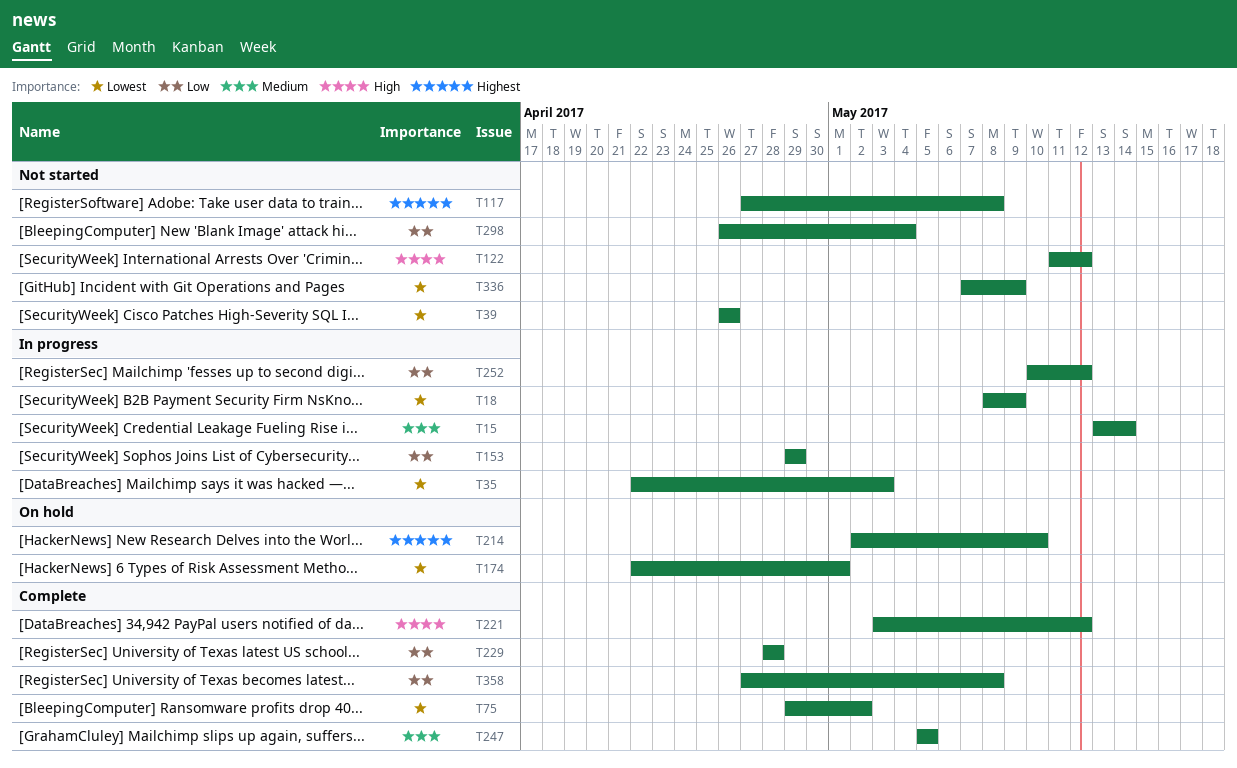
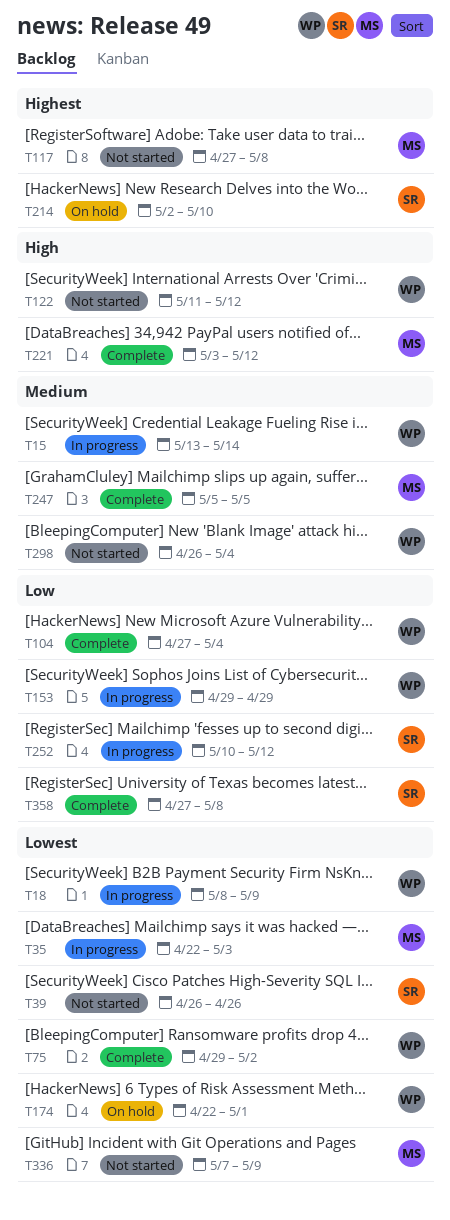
T104: none -> present
T229: present -> none
T298, priority: Low -> Medium

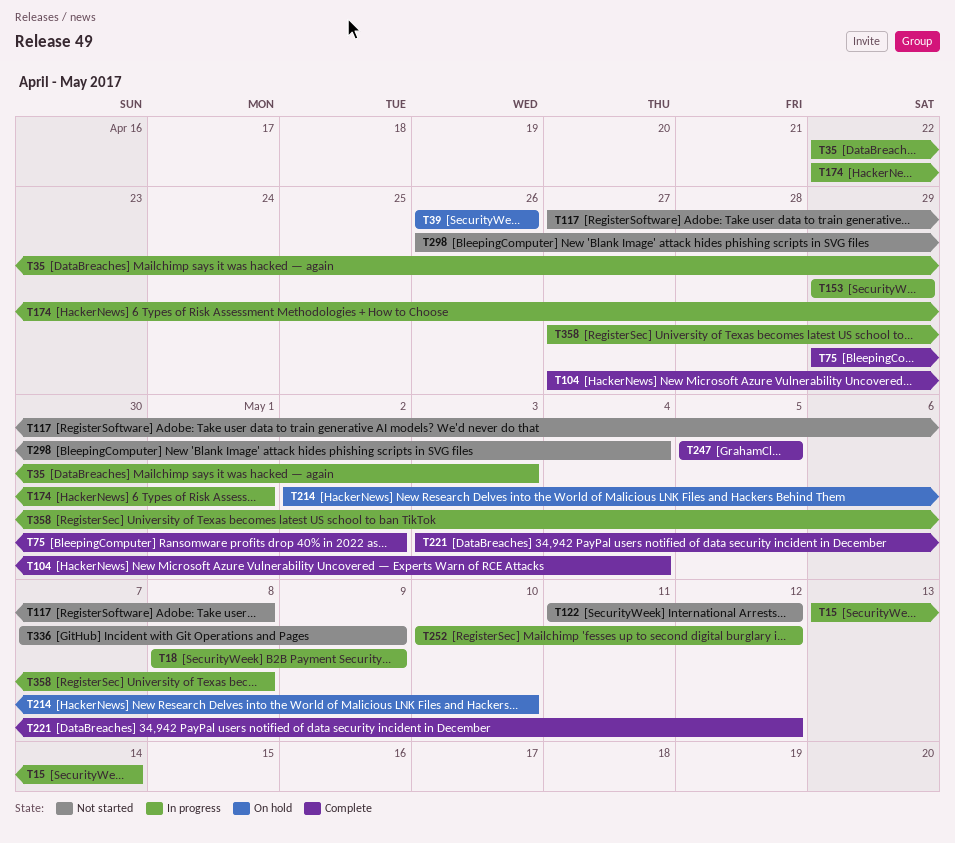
T39, status: Not started -> On hold
T174, status: On hold -> In progress
T358, status: Complete -> In progress

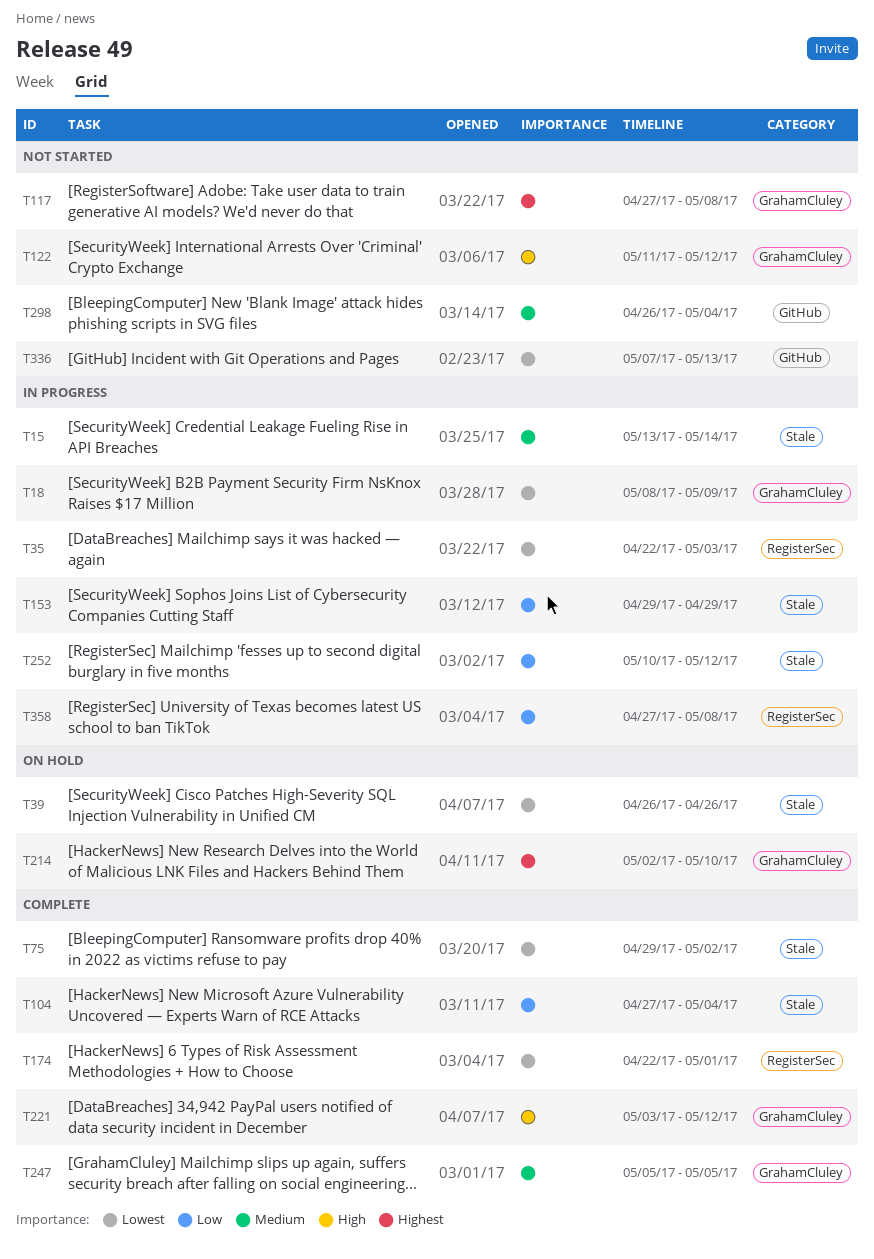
T174, status: In progress -> Complete
T336, due: May 9 -> May 13

